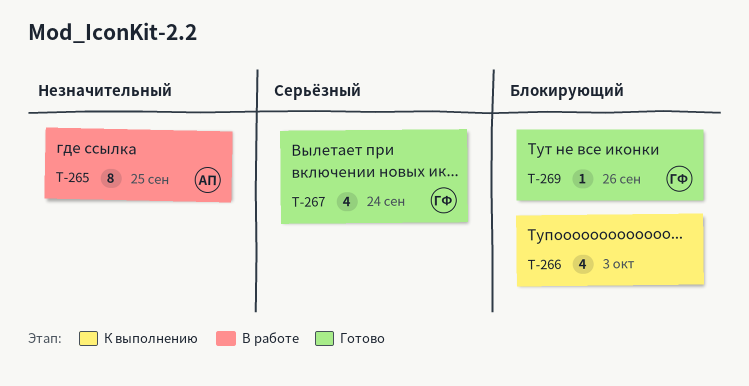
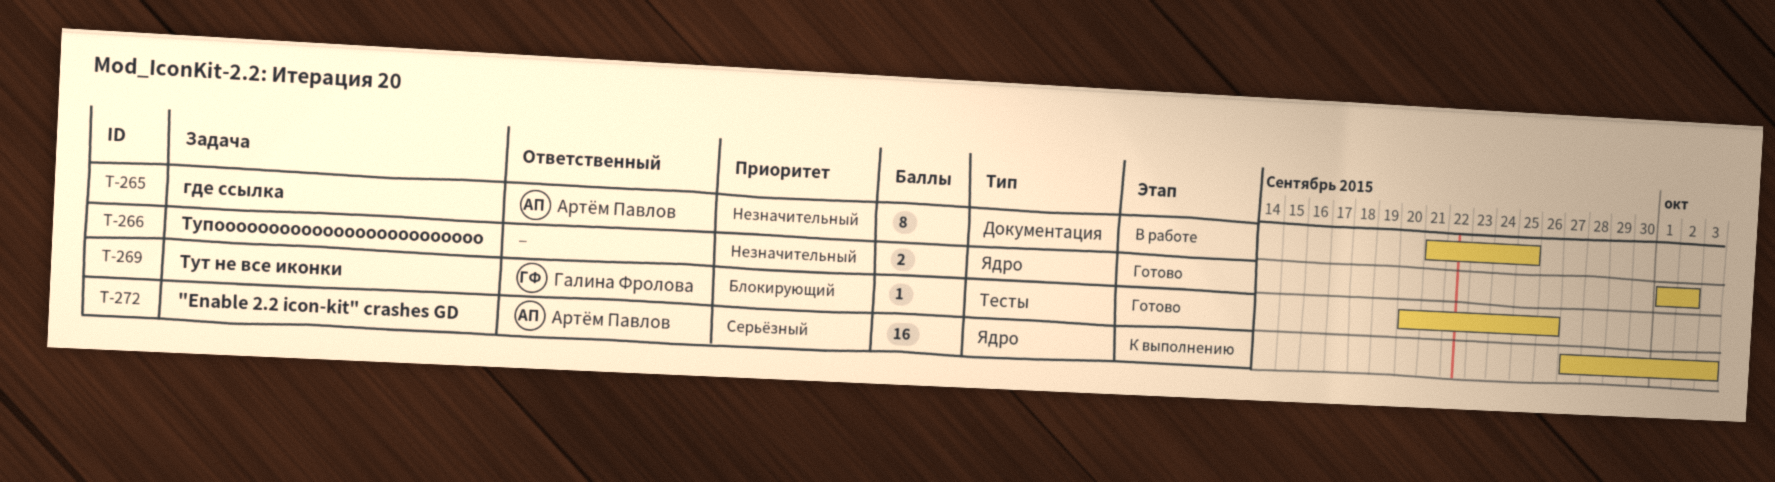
T-266, status: К выполнению -> Готово
T-266, priority: Блокирующий -> Незначительный
T-266, estimate: 4 -> 2
T-266, due: Oct 3 -> Oct 2
T-267: present -> none
T-272: none -> present

